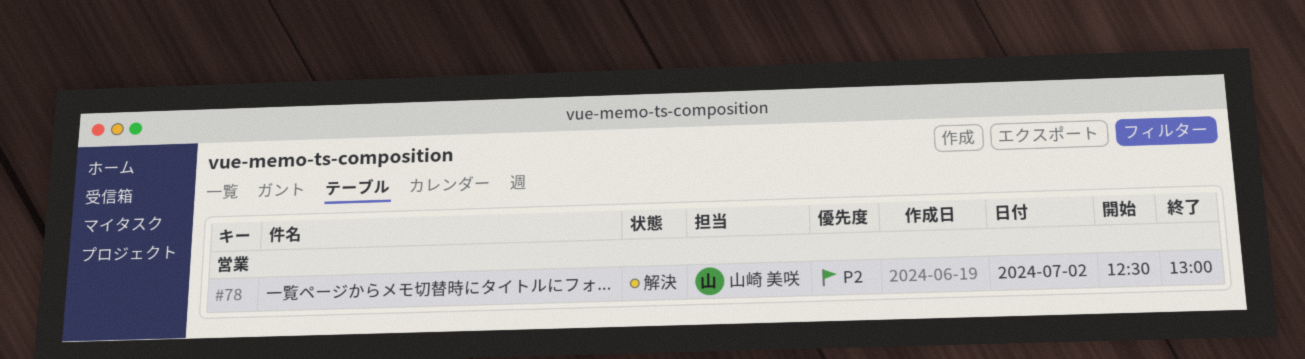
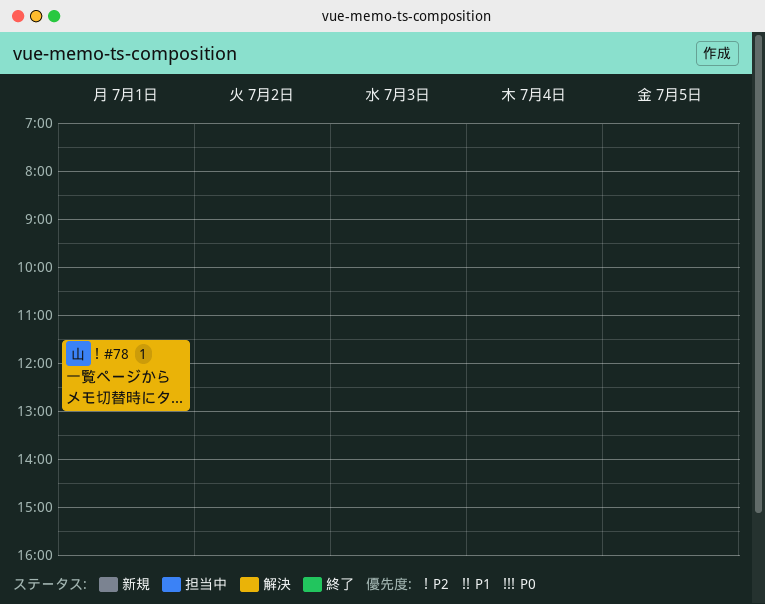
#78, day: Jul 2 -> Jul 1
#78, begins: 12:30 -> 11:30

